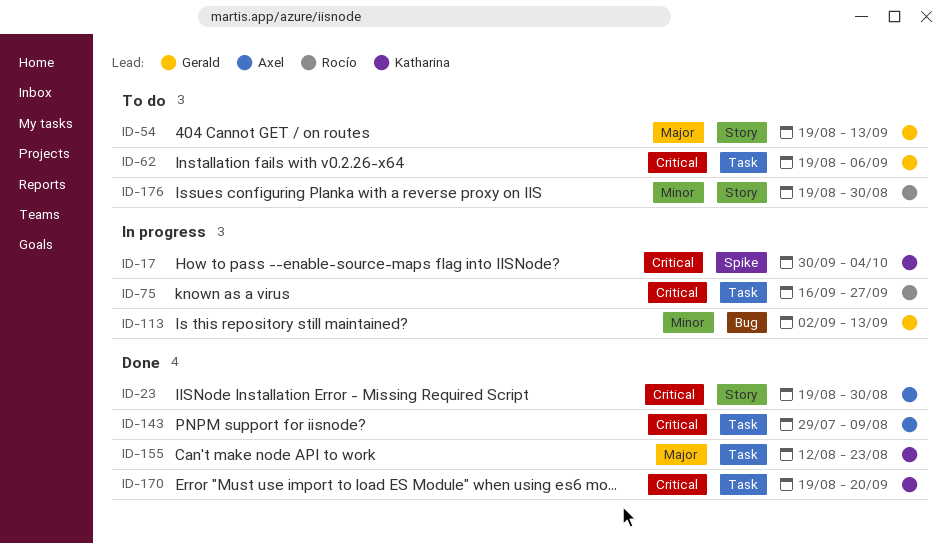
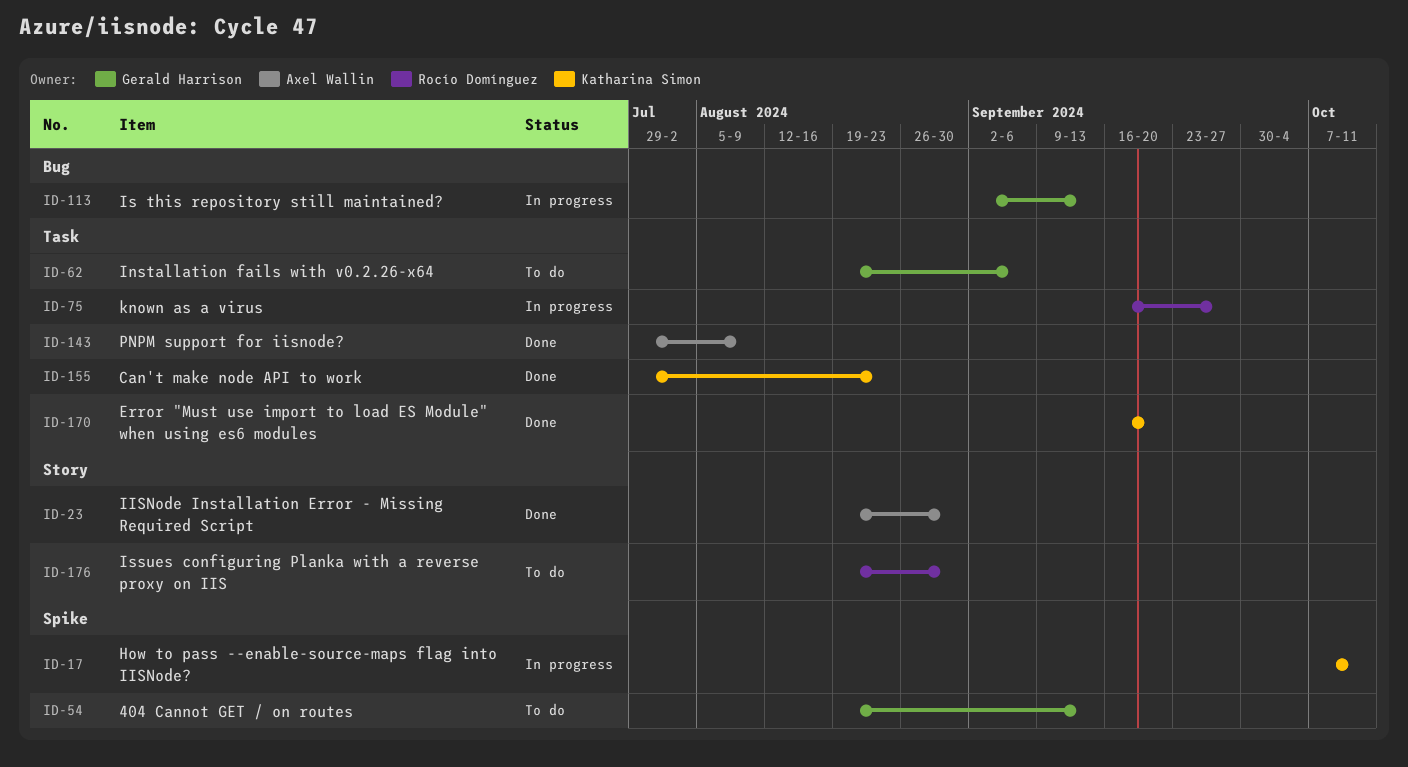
ID-17, start: Sep 30 -> Oct 7
ID-17, due: Oct 4 -> Oct 11
ID-54, label: Story -> Spike
ID-155, start: Aug 12 -> Jul 29
ID-170, start: Aug 19 -> Sep 16

